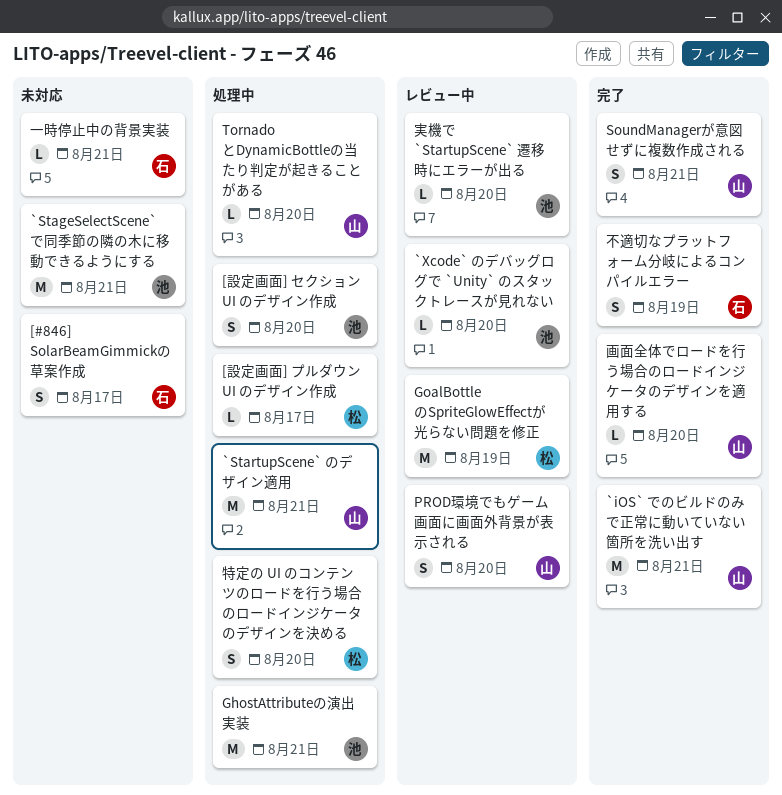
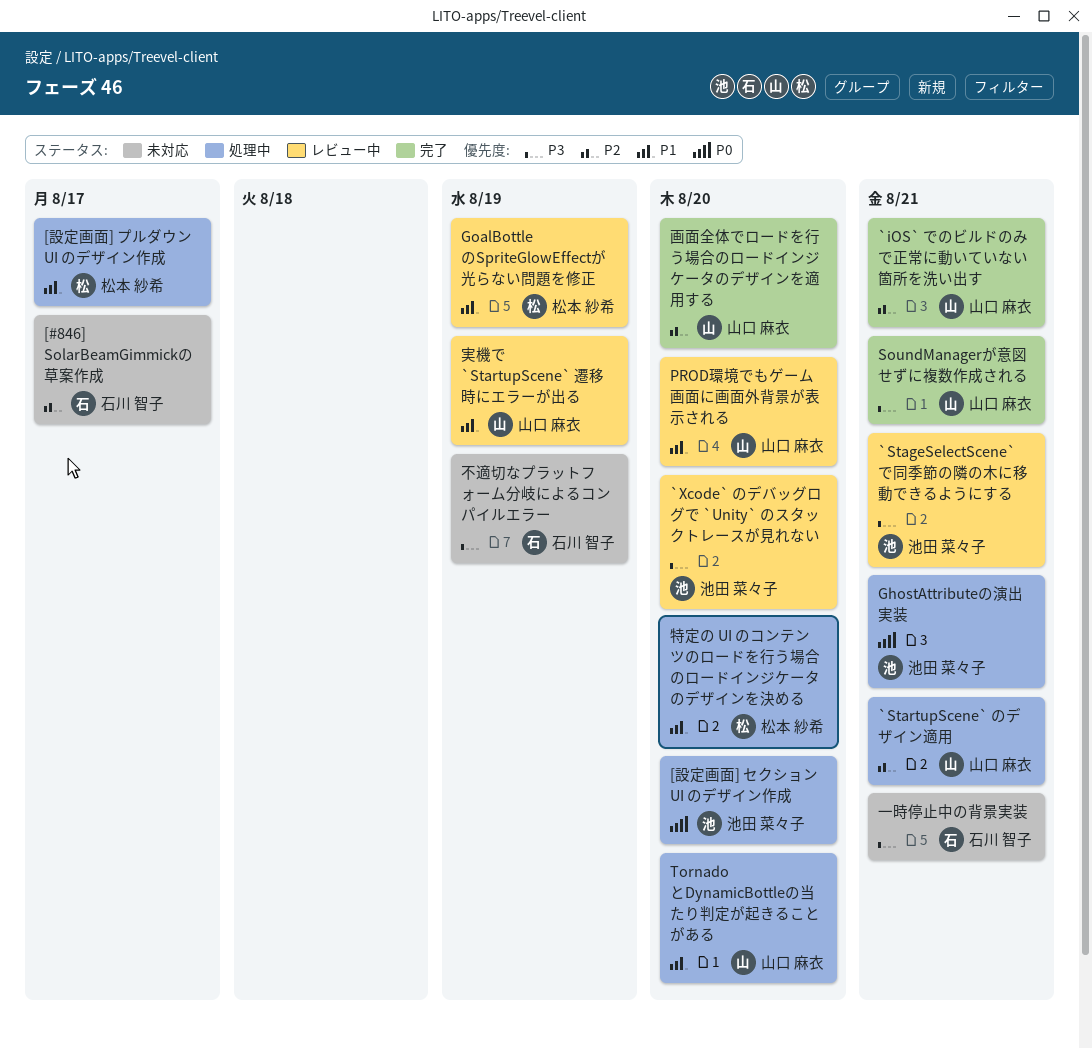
`StageSelectScene` で同季節の隣の木に移動できるようにする, status: 未対応 -> レビュー中
不適切なプラットフォーム分岐によるコンパイルエラー, status: 完了 -> 未対応
実機で `StartupScene` 遷移時にエラーが出る, owner: 池田 菜々子 -> 山口 麻衣
実機で `StartupScene` 遷移時にエラーが出る, due: Aug 20 -> Aug 19

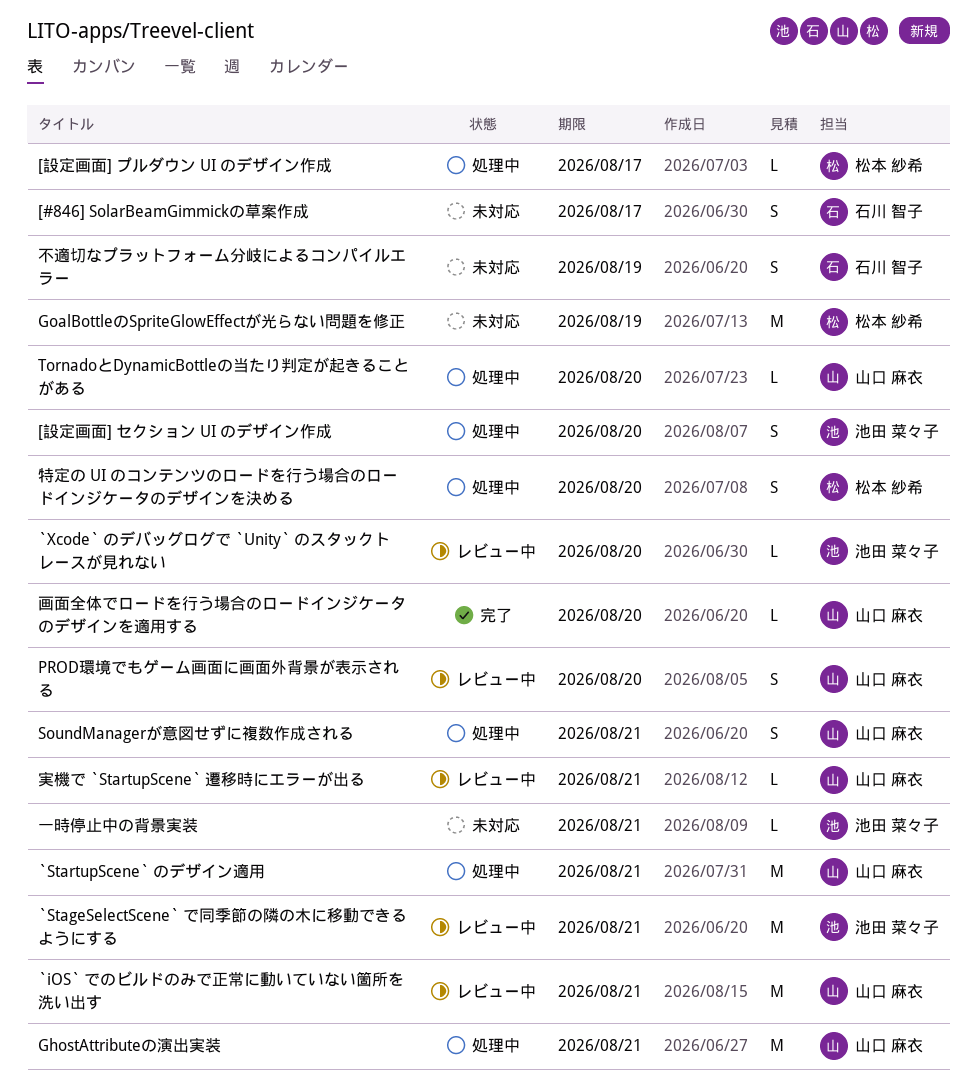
`iOS` でのビルドのみで正常に動いていない箇所を洗い出す, status: 完了 -> レビュー中
GhostAttributeの演出実装, owner: 池田 菜々子 -> 山口 麻衣
GoalBottleのSpriteGlowEffectが光らない問題を修正, status: レビュー中 -> 未対応
SoundManagerが意図せずに複数作成される, status: 完了 -> 処理中
一時停止中の背景実装, owner: 石川 智子 -> 池田 菜々子
実機で `StartupScene` 遷移時にエラーが出る, due: Aug 19 -> Aug 21

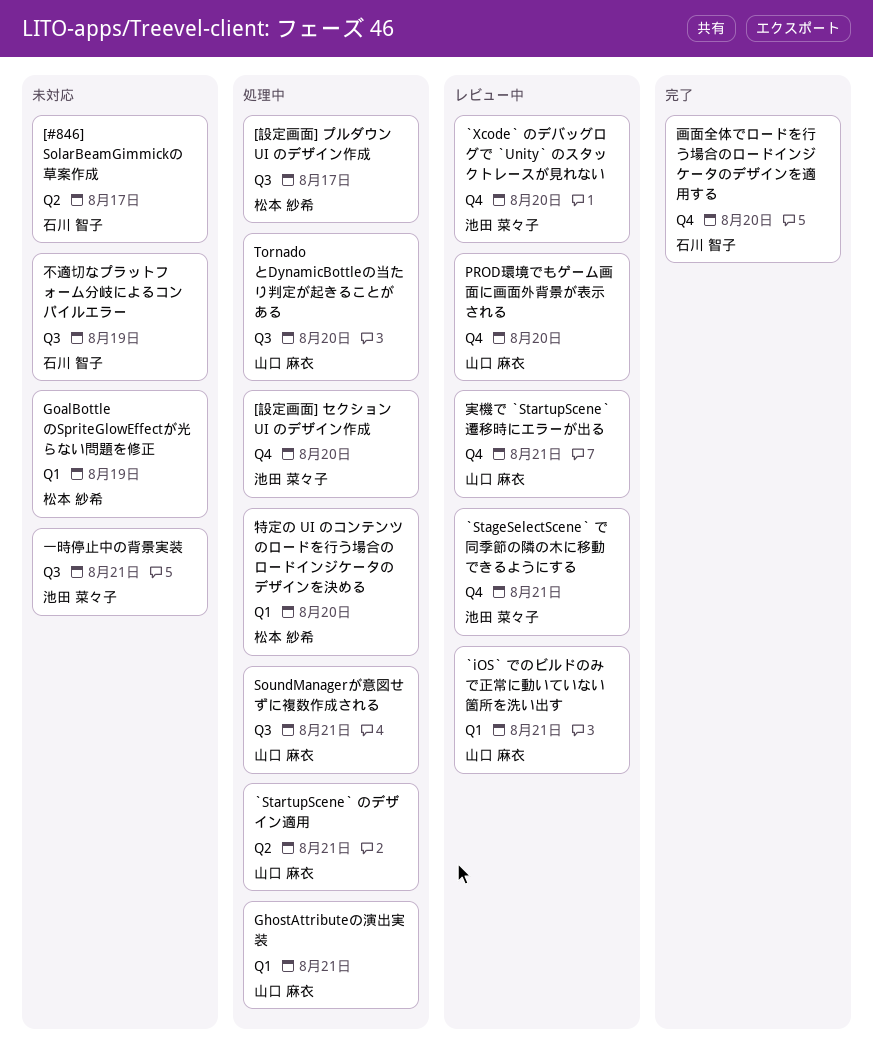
画面全体でロードを行う場合のロードインジケータのデザインを適用する, owner: 山口 麻衣 -> 石川 智子

